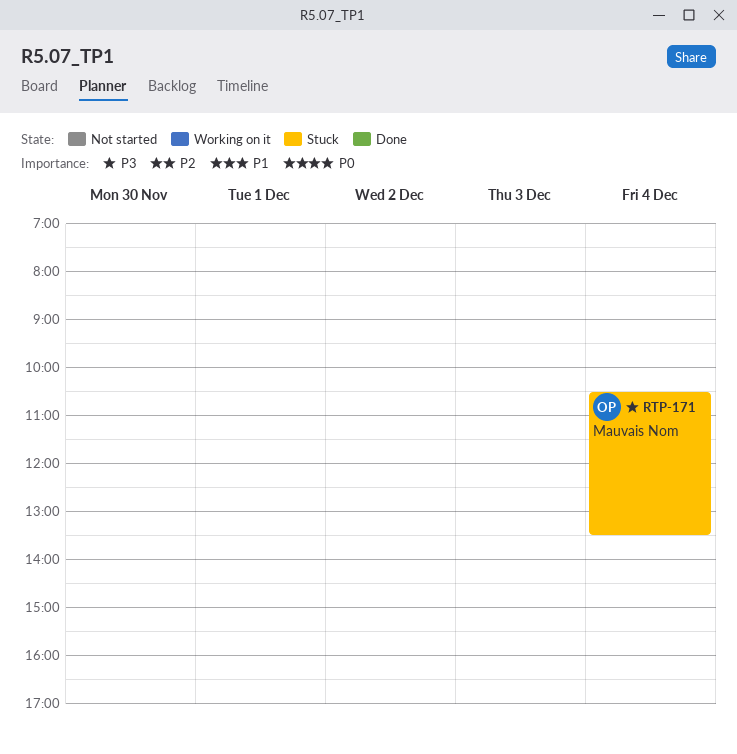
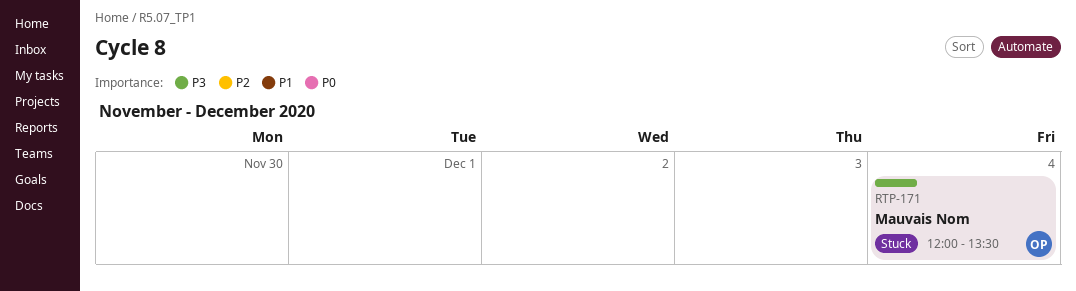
RTP-171, begins: 10:30 -> 12:00

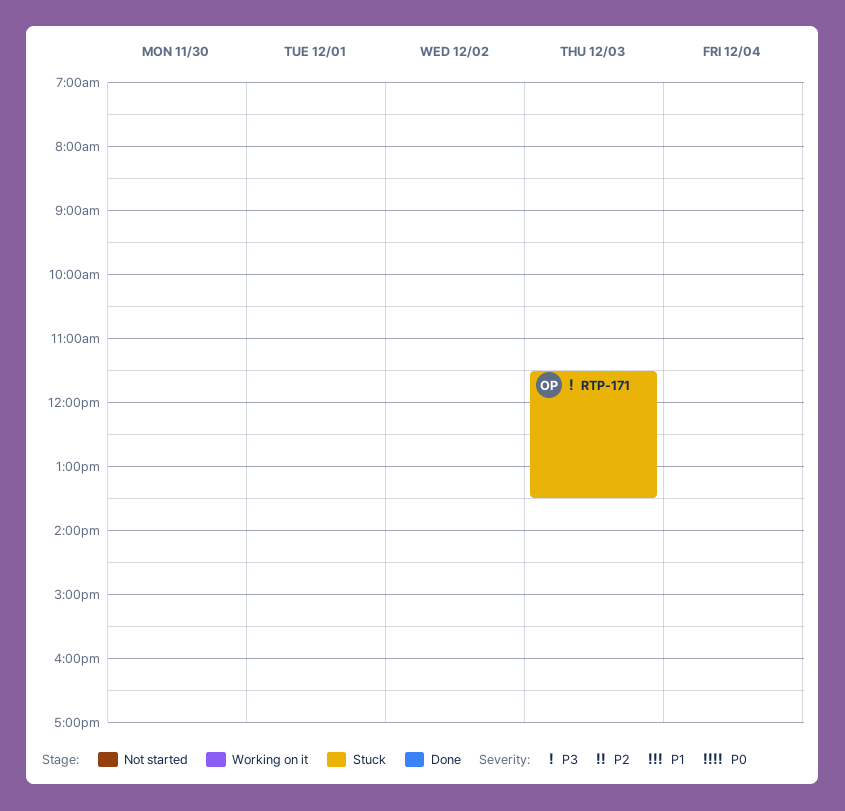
RTP-171, day: Dec 4 -> Dec 3
RTP-171, begins: 12:00 -> 11:30

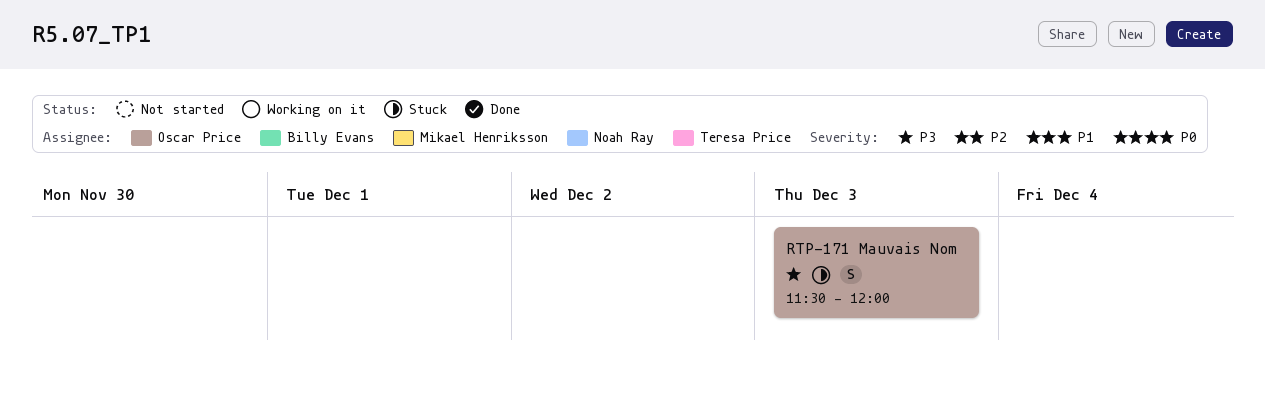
RTP-171, ends: 13:30 -> 12:00

